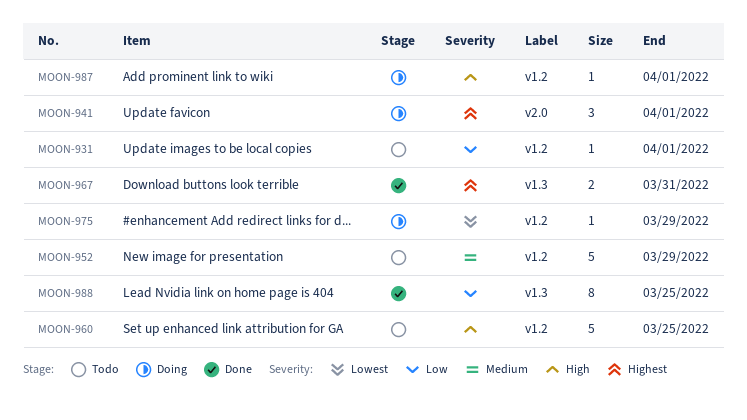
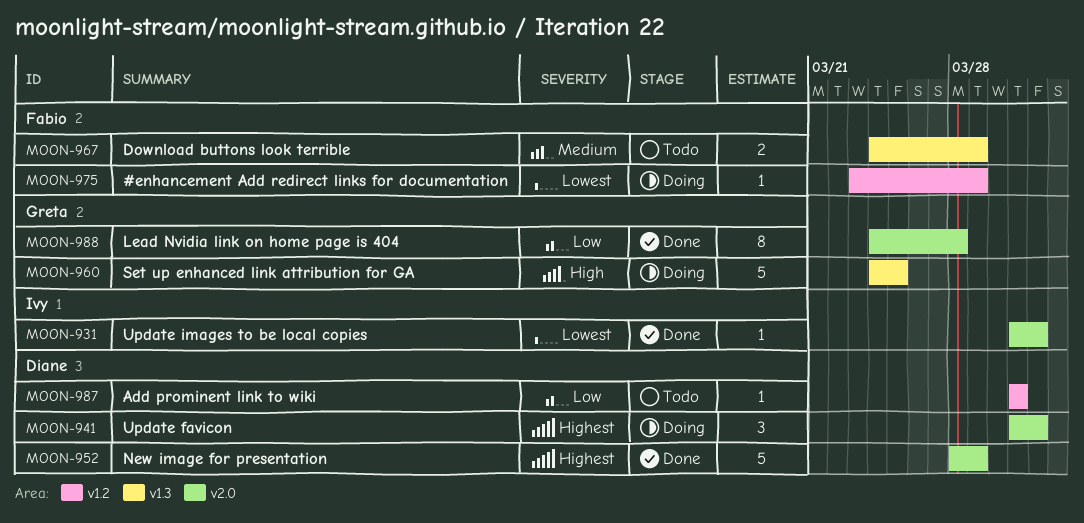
MOON-931, status: Todo -> Done
MOON-931, priority: Low -> Lowest
MOON-931, label: v1.2 -> v2.0
MOON-952, status: Todo -> Done
MOON-952, priority: Medium -> Highest
MOON-952, label: v1.2 -> v2.0
MOON-960, status: Todo -> Doing
MOON-960, label: v1.2 -> v1.3
MOON-967, status: Done -> Todo
MOON-967, priority: Highest -> Medium
MOON-967, due: Mar 31 -> Mar 29
MOON-987, status: Doing -> Todo
MOON-987, priority: High -> Low
MOON-987, due: Apr 1 -> Mar 31
MOON-988, label: v1.3 -> v2.0
MOON-988, due: Mar 25 -> Mar 28

